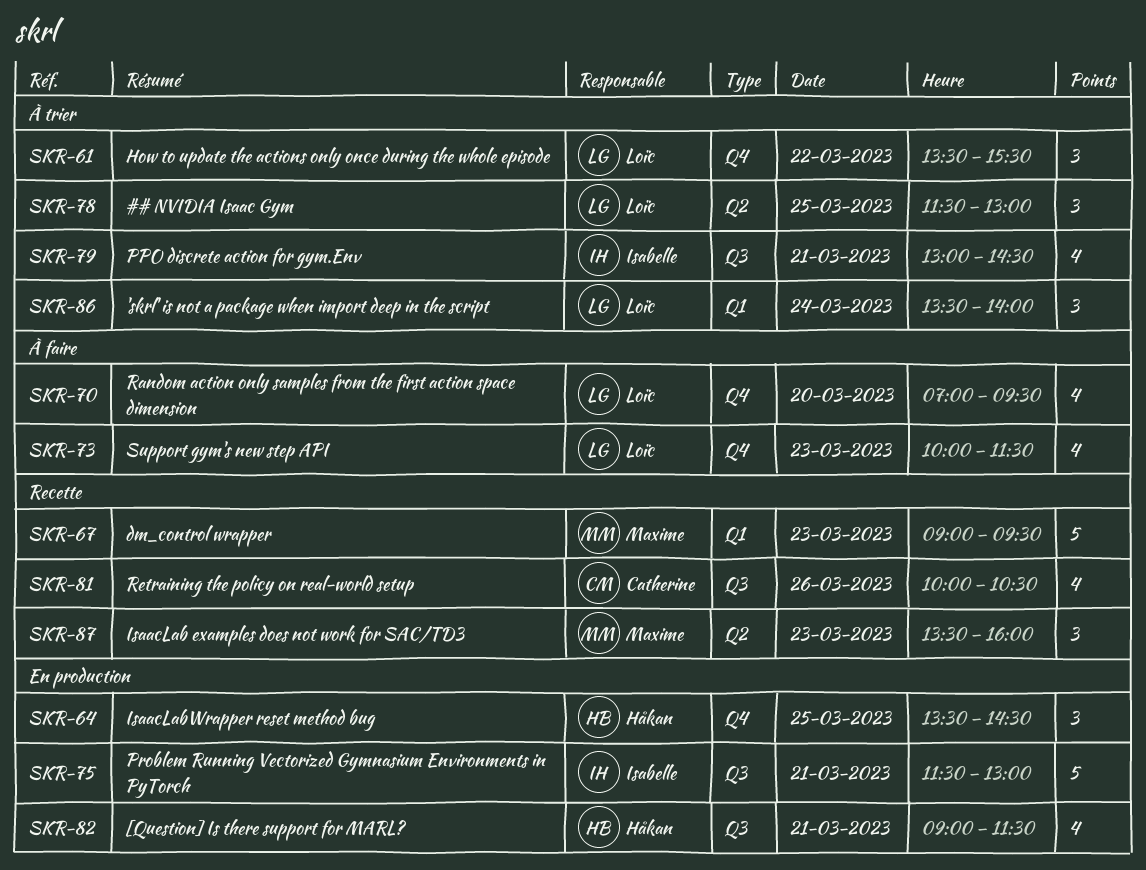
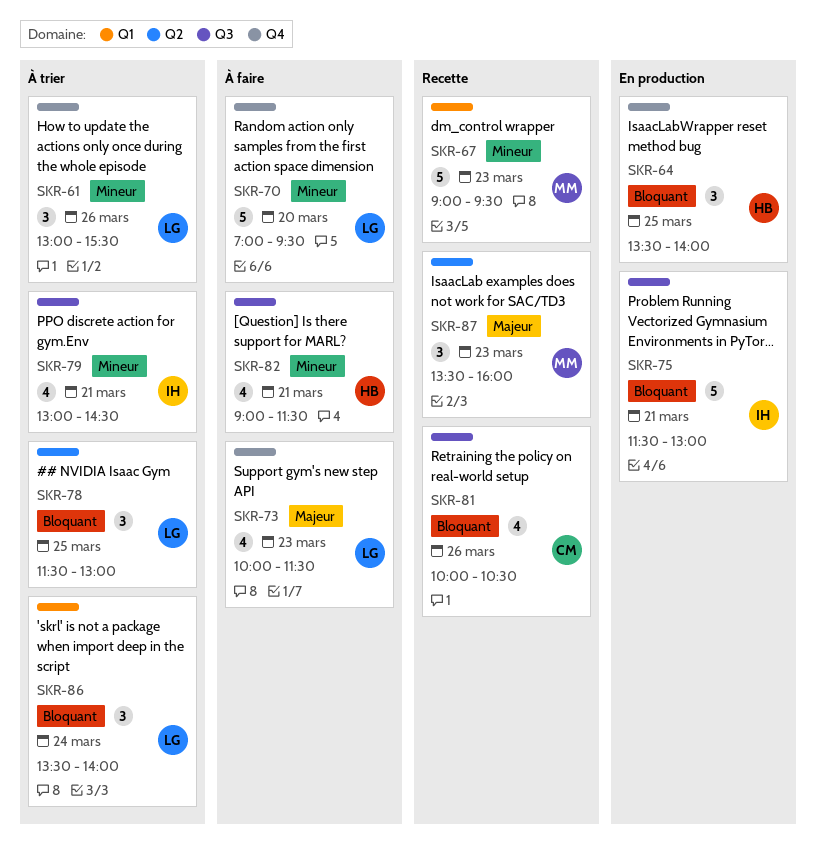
SKR-61, day: Mar 22 -> Mar 26
SKR-61, begins: 13:30 -> 13:00
SKR-64, ends: 14:30 -> 14:00
SKR-70, estimate: 4 -> 5
SKR-82, status: En production -> À faire

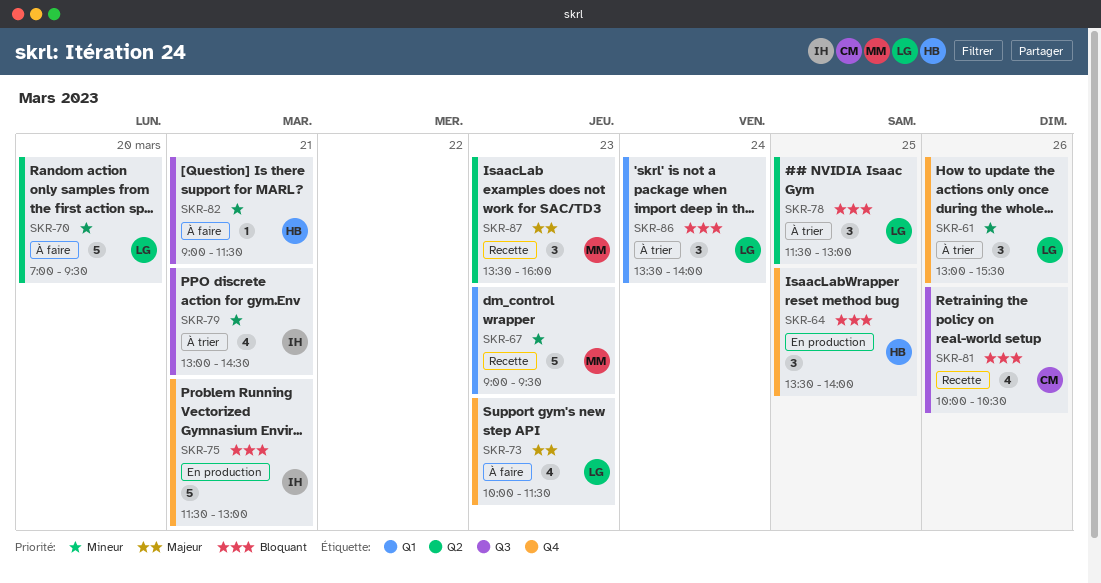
SKR-70, label: Q4 -> Q2
SKR-75, label: Q3 -> Q4
SKR-82, estimate: 4 -> 1

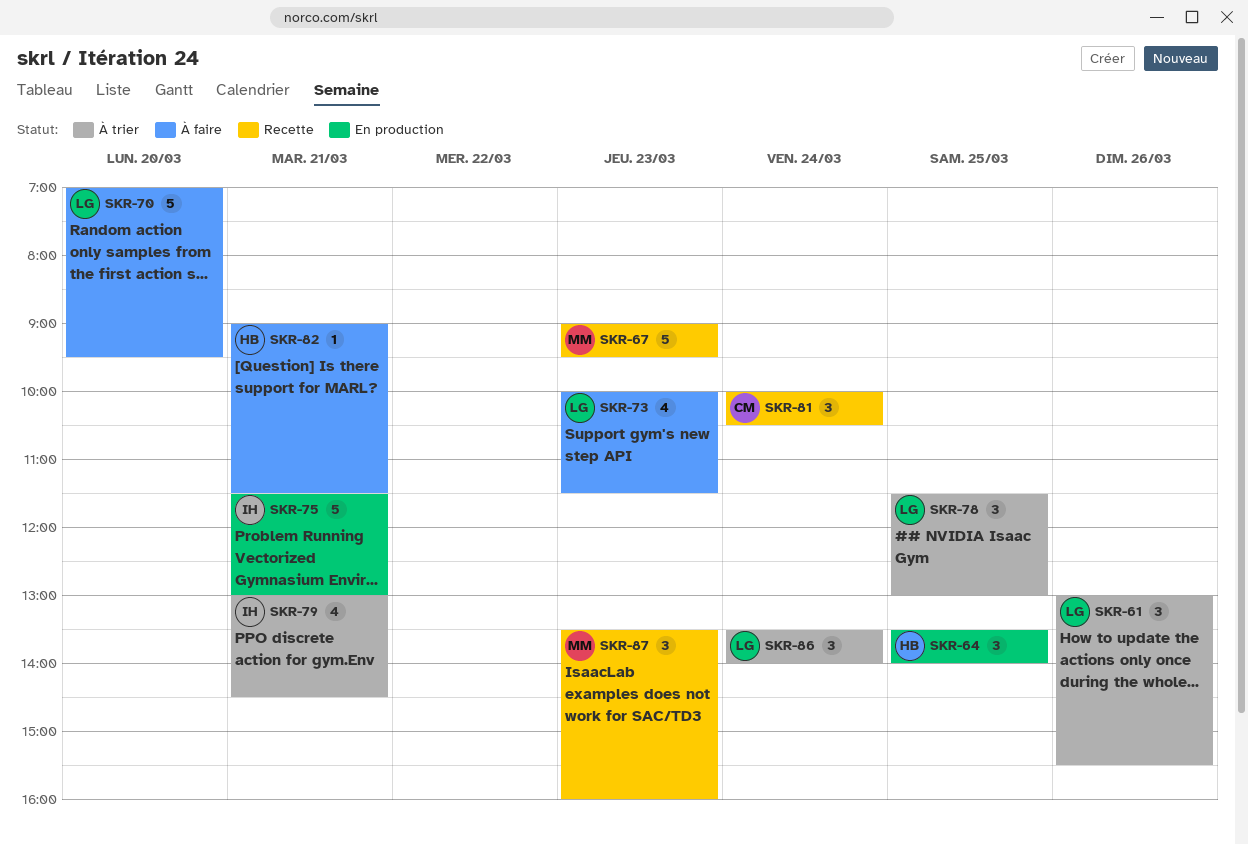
SKR-81, estimate: 4 -> 3
SKR-81, day: Mar 26 -> Mar 24

